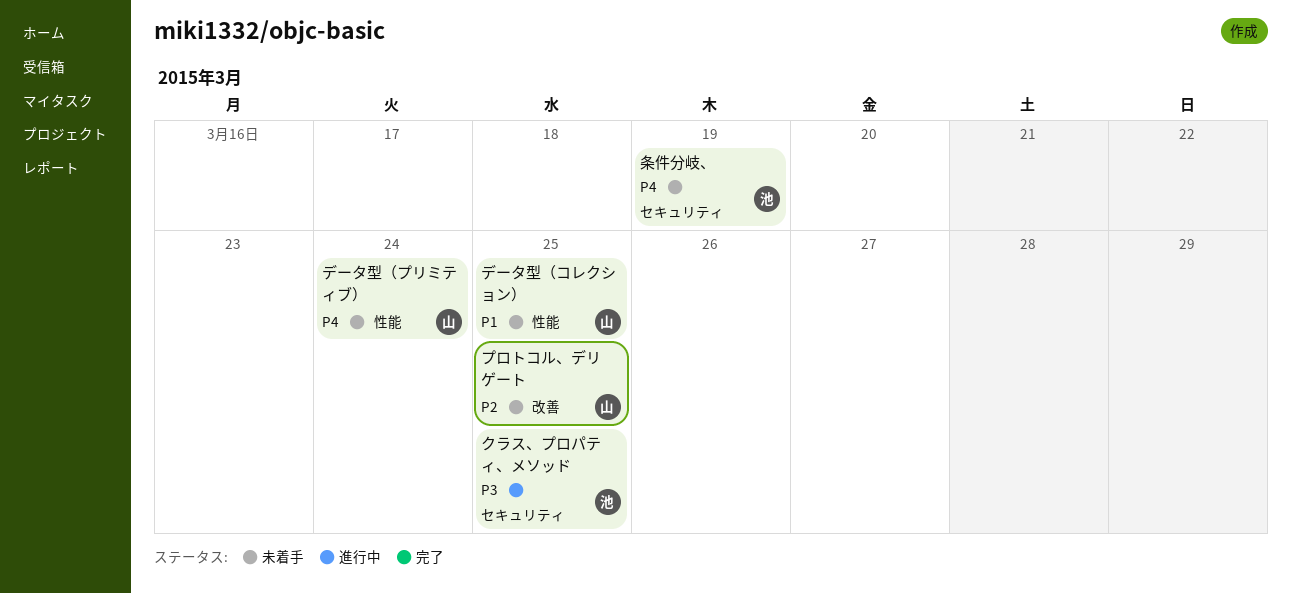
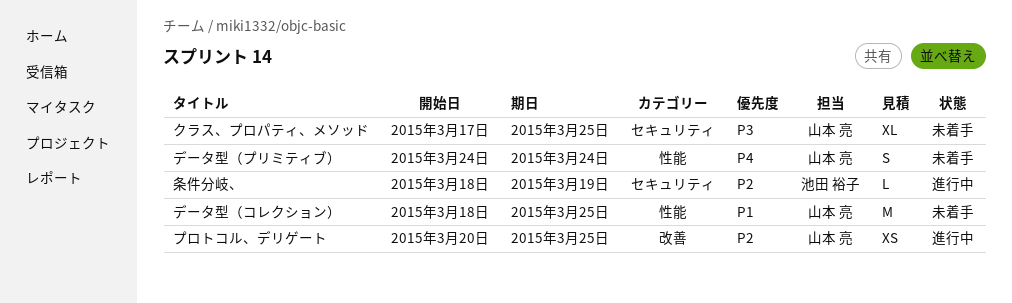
クラス、プロパティ、メソッド, status: 進行中 -> 未着手
クラス、プロパティ、メソッド, owner: 池田 裕子 -> 山本 亮
プロトコル、デリゲート, status: 未着手 -> 進行中
条件分岐、, status: 未着手 -> 進行中
条件分岐、, priority: P4 -> P2

